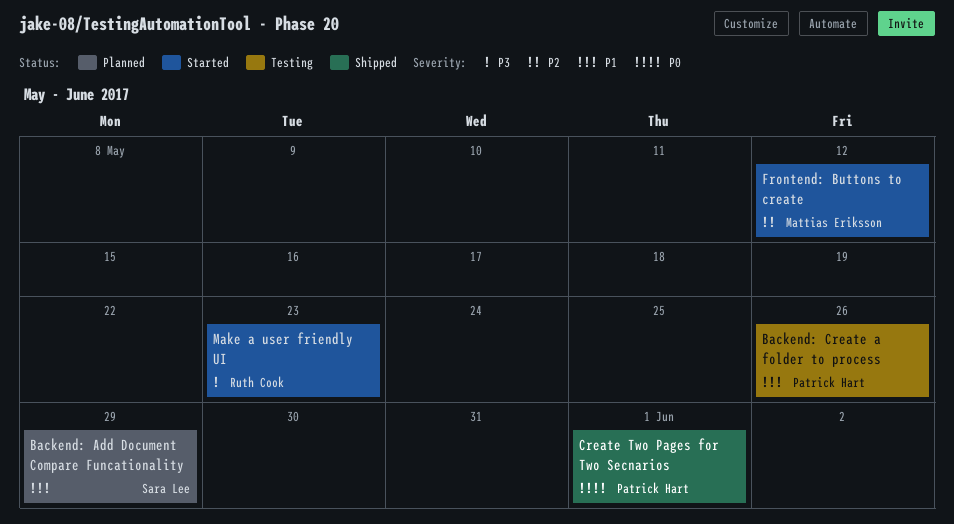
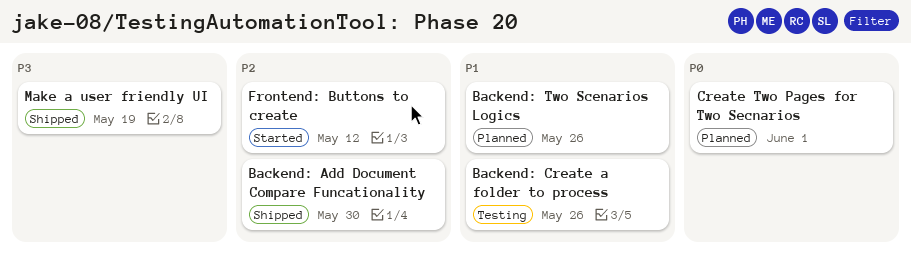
Backend: Add Document Compare Funcationality, status: Planned -> Shipped
Backend: Add Document Compare Funcationality, priority: P1 -> P2
Backend: Add Document Compare Funcationality, due: May 29 -> May 30
Backend: Two Scenarios Logics: none -> present
Create Two Pages for Two Secnarios, status: Shipped -> Planned
Make a user friendly UI, status: Started -> Shipped
Make a user friendly UI, due: May 23 -> May 19

